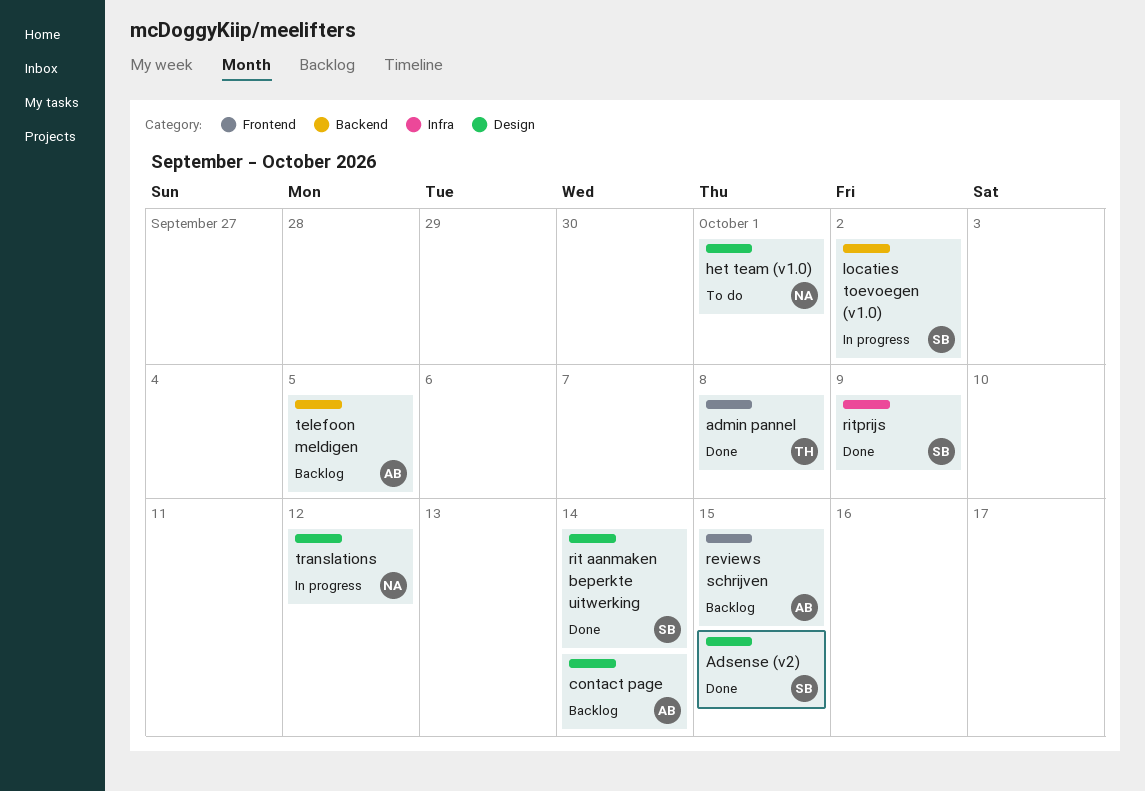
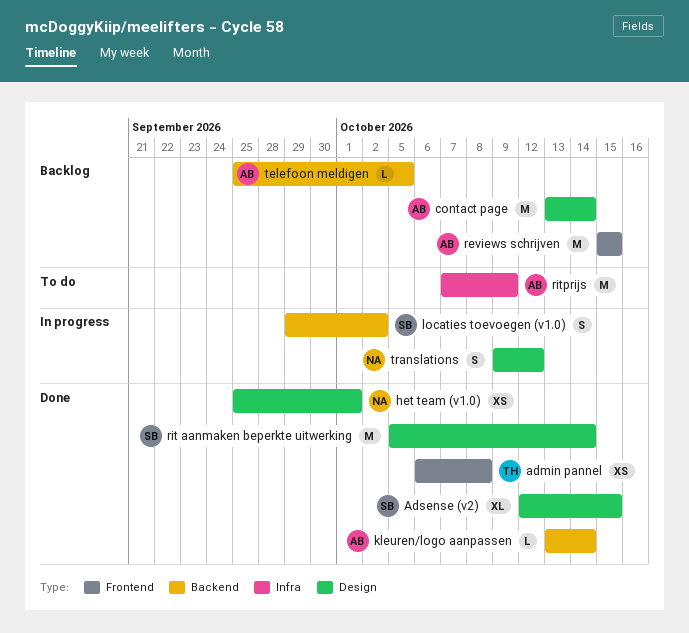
het team (v1.0), status: To do -> Done
kleuren/logo aanpassen: none -> present
ritprijs, status: Done -> To do
ritprijs, owner: SB -> AB

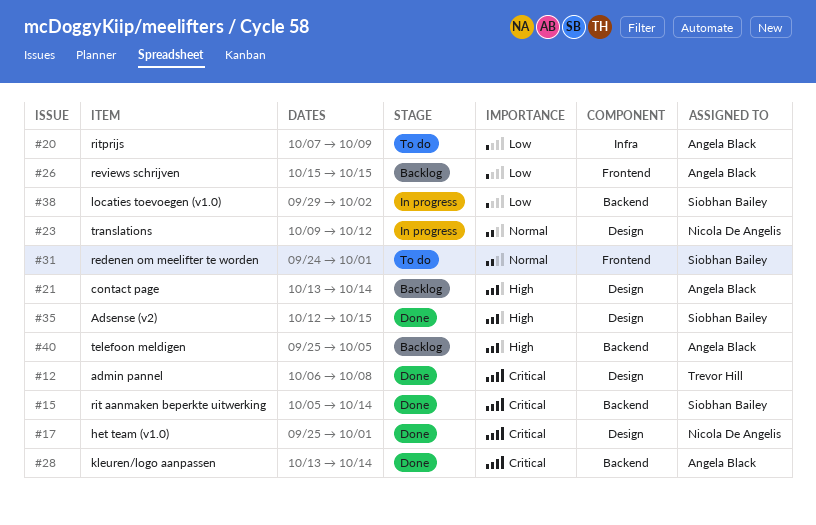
admin pannel, label: Frontend -> Design
redenen om meelifter te worden: none -> present
rit aanmaken beperkte uitwerking, label: Design -> Backend

